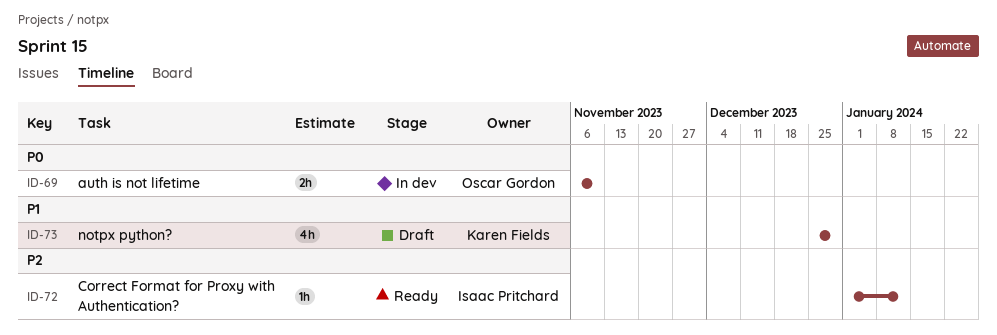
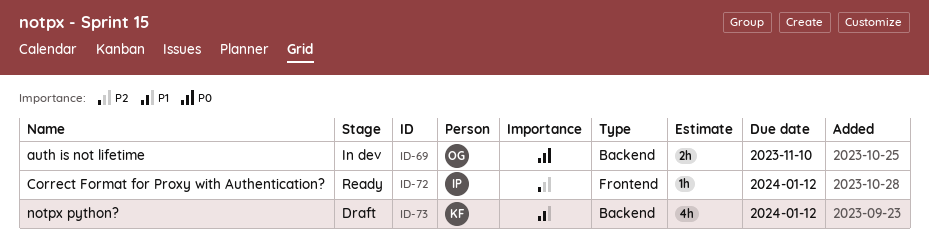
ID-73, due: Dec 29 -> Jan 12

